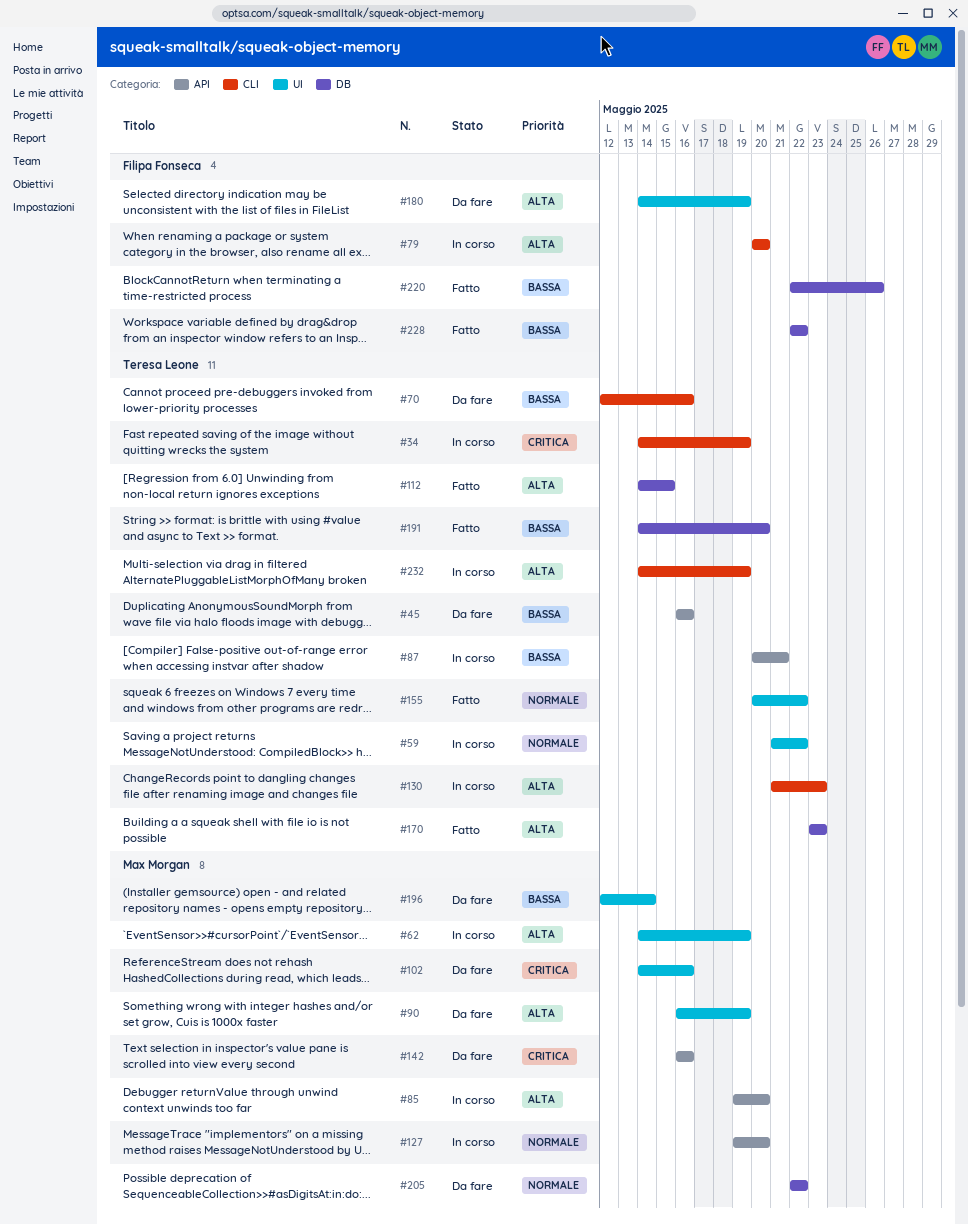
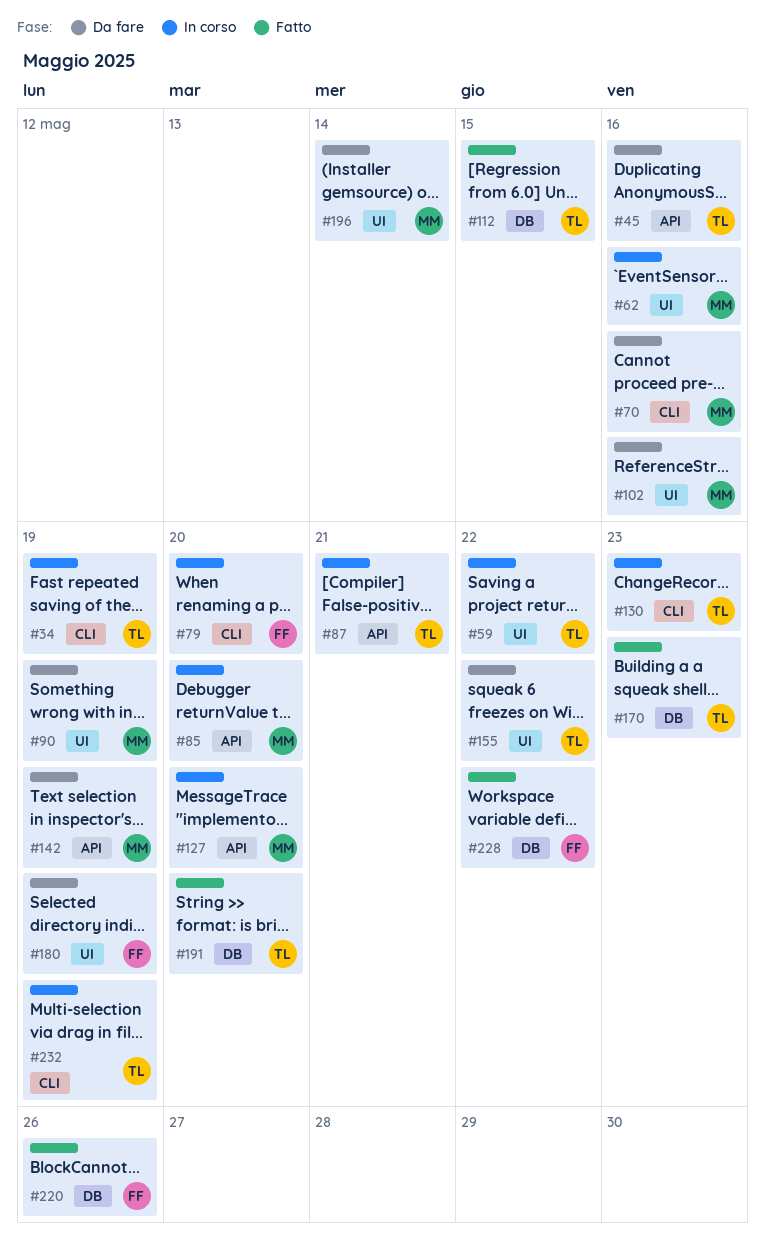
#62, due: May 19 -> May 16
#70, owner: Teresa Leone -> Max Morgan
#142, due: May 16 -> May 19
#155, status: Fatto -> Da fare
#205: present -> none

